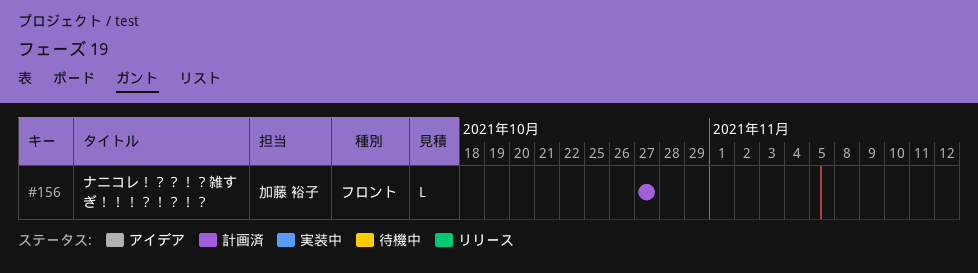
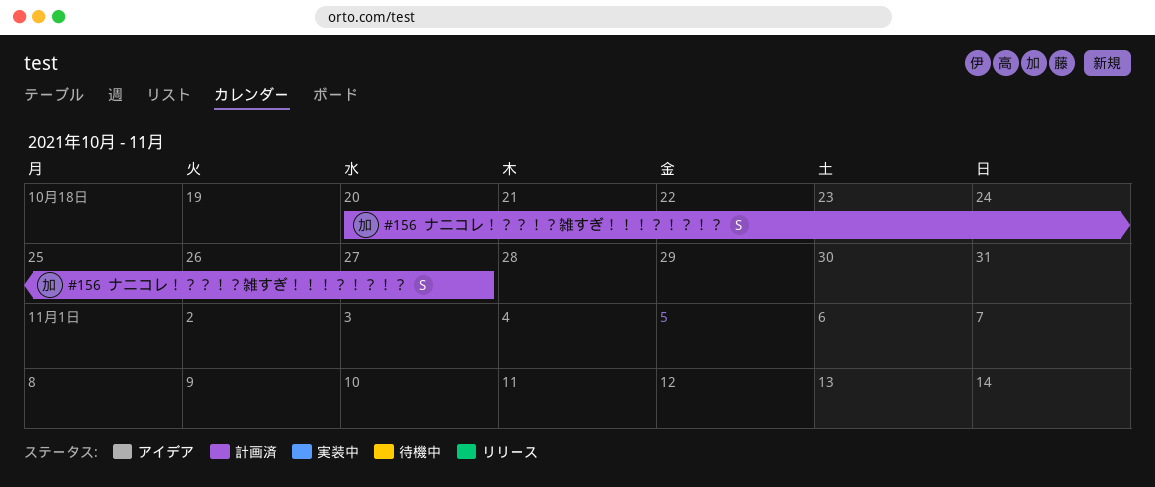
#156, estimate: L -> S
#156, start: Oct 27 -> Oct 20

